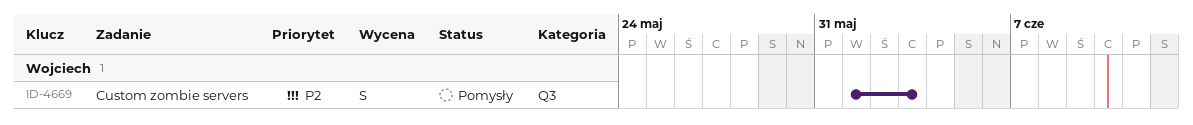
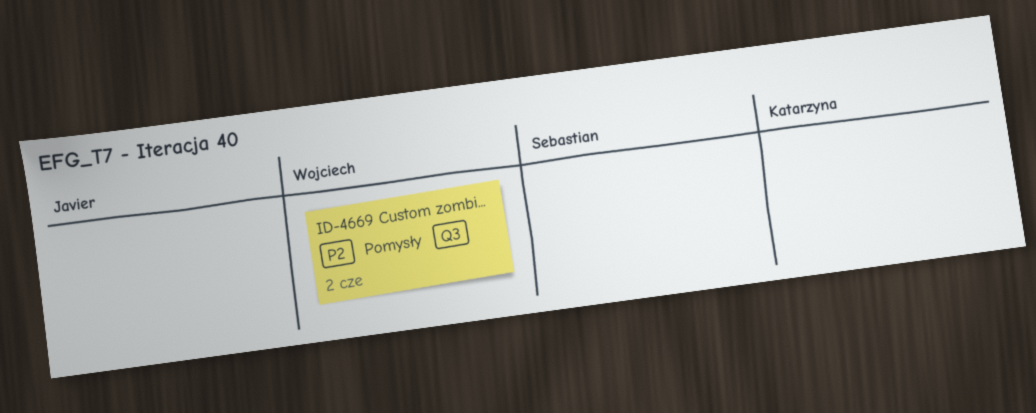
ID-4669, due: Jun 3 -> Jun 2

